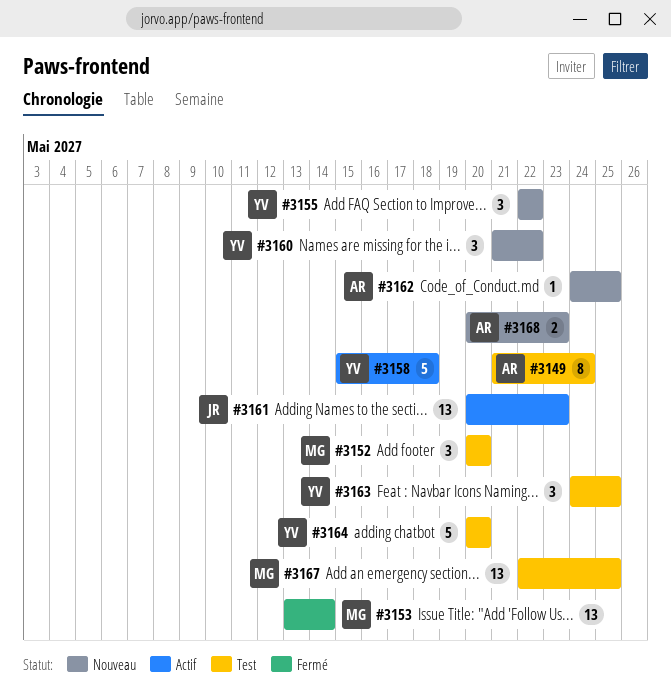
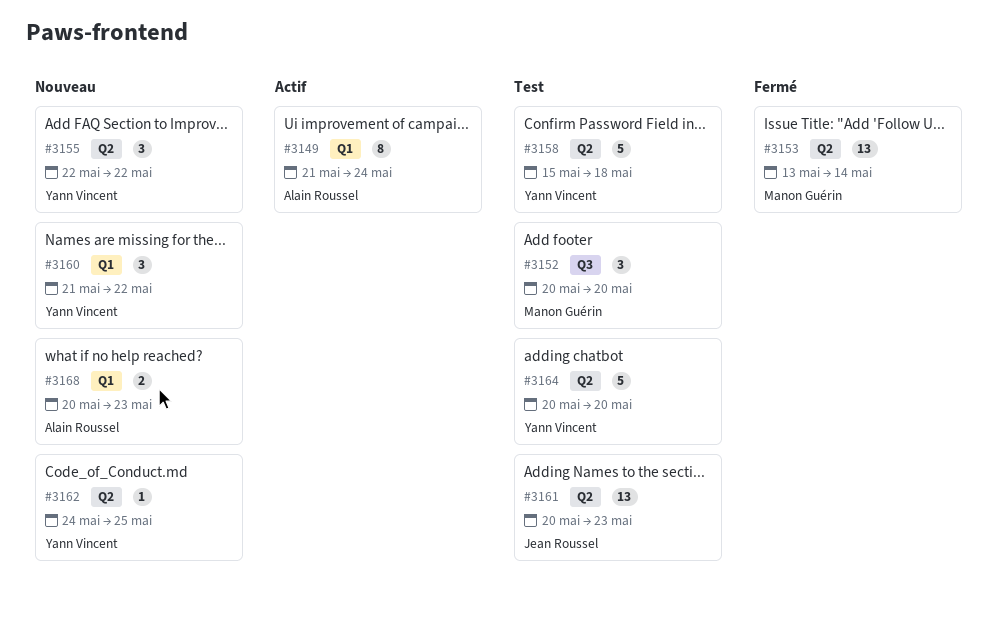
#3149, status: Test -> Actif
#3158, status: Actif -> Test
#3161, status: Actif -> Test
#3162, owner: Alain Roussel -> Yann Vincent
#3163: present -> none
#3167: present -> none

